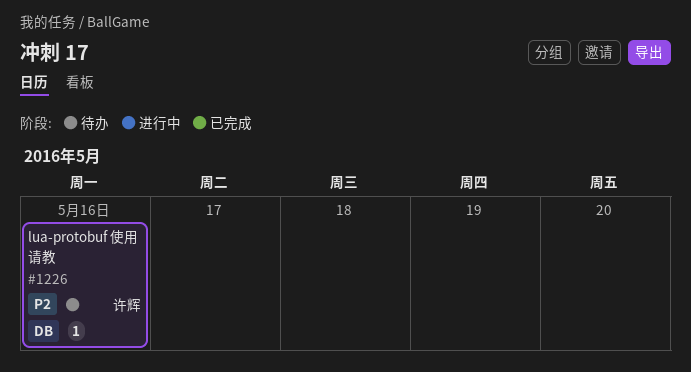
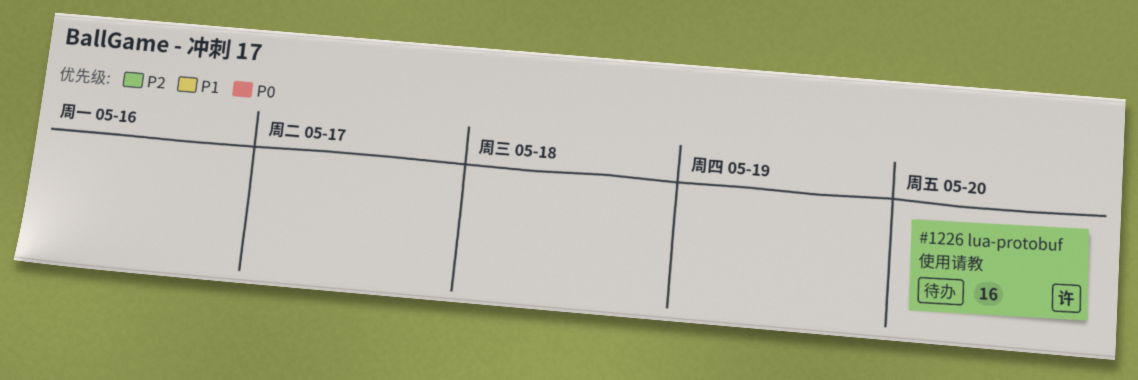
#1226, estimate: 1 -> 16
#1226, due: May 16 -> May 20

